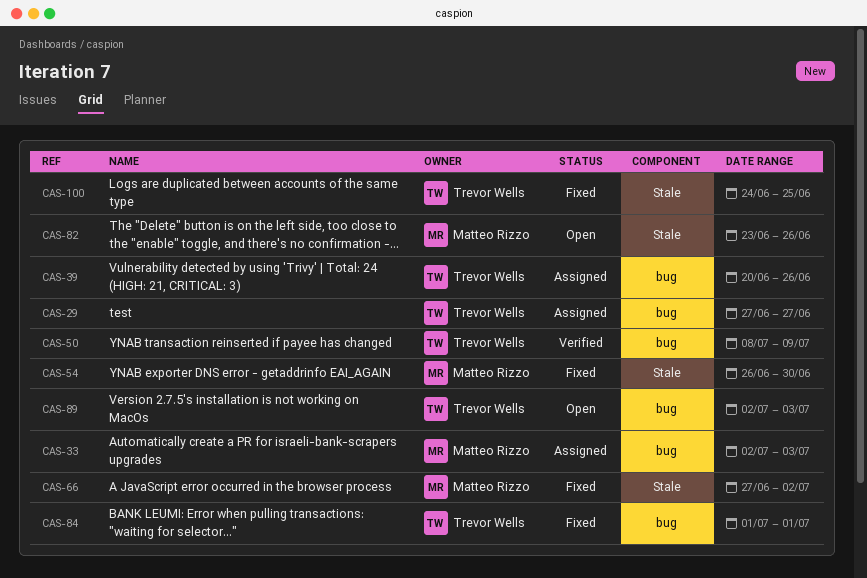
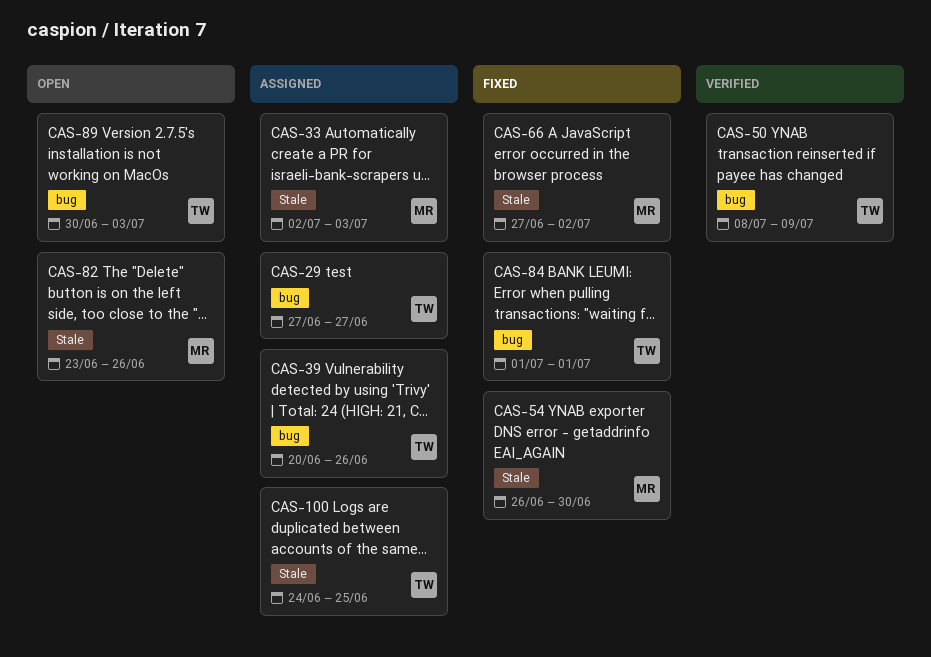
CAS-33, label: bug -> Stale
CAS-89, start: Jul 2 -> Jun 30
CAS-100, status: Fixed -> Assigned

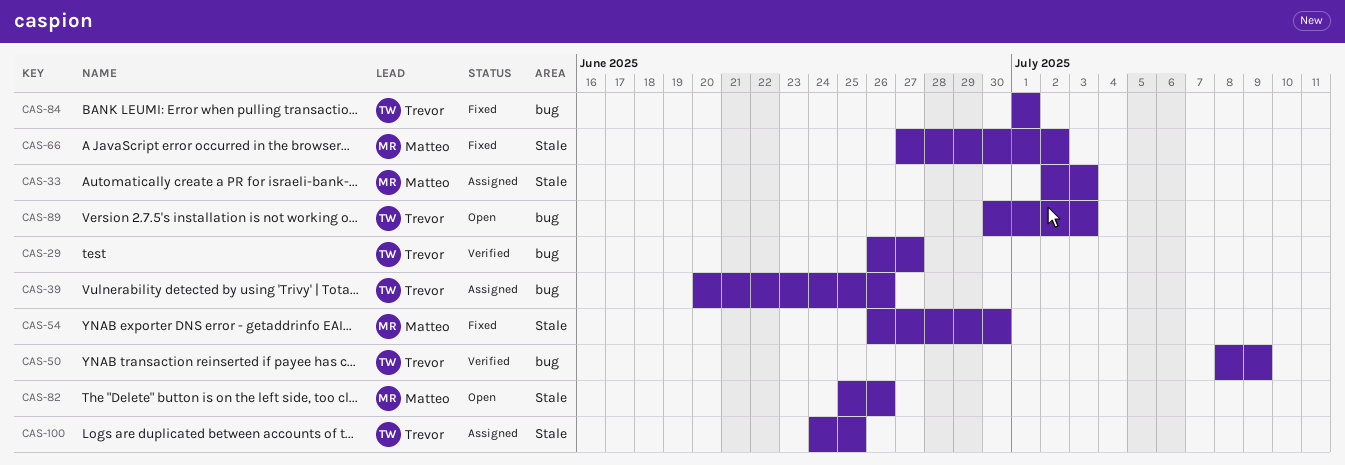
CAS-29, status: Assigned -> Verified
CAS-29, start: Jun 27 -> Jun 26
CAS-82, start: Jun 23 -> Jun 25

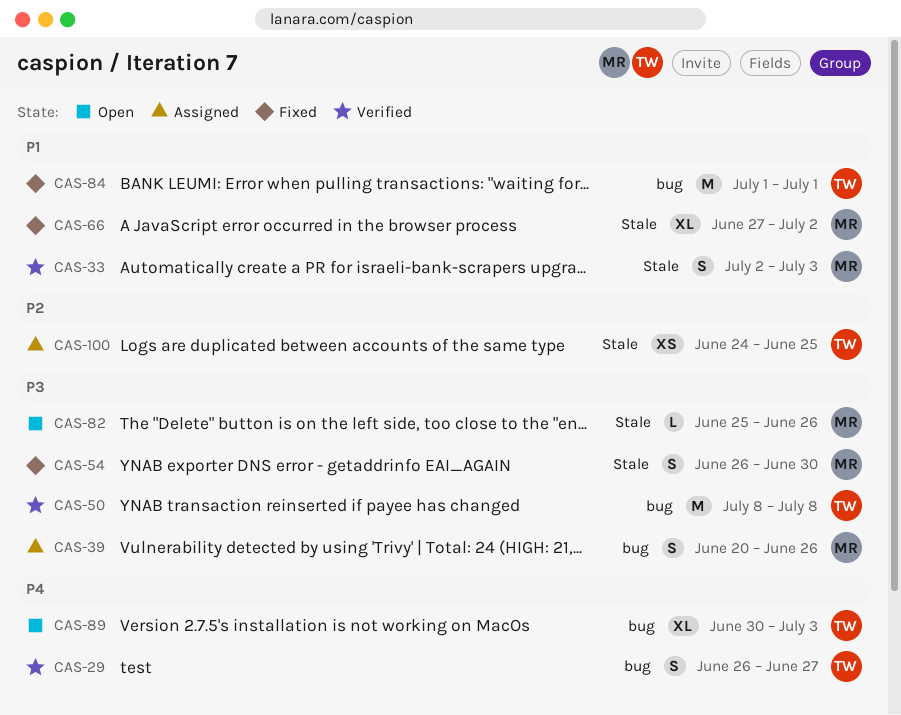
CAS-33, status: Assigned -> Verified
CAS-39, owner: Trevor -> Matteo
CAS-50, due: Jul 9 -> Jul 8

